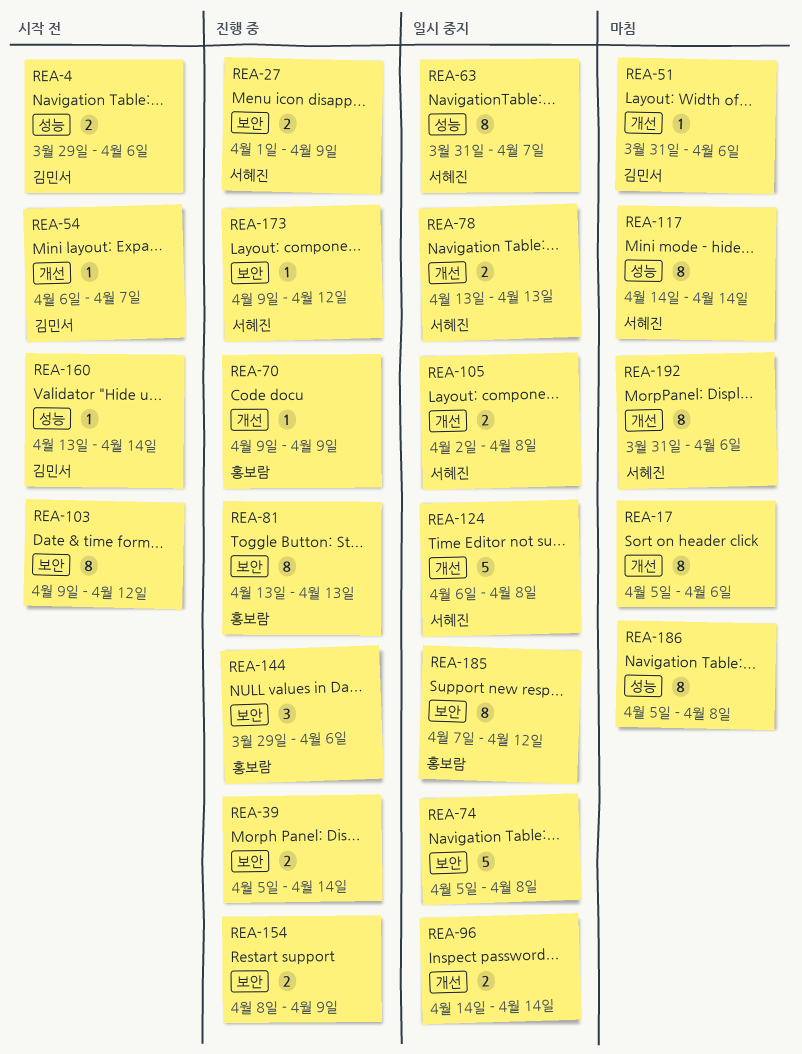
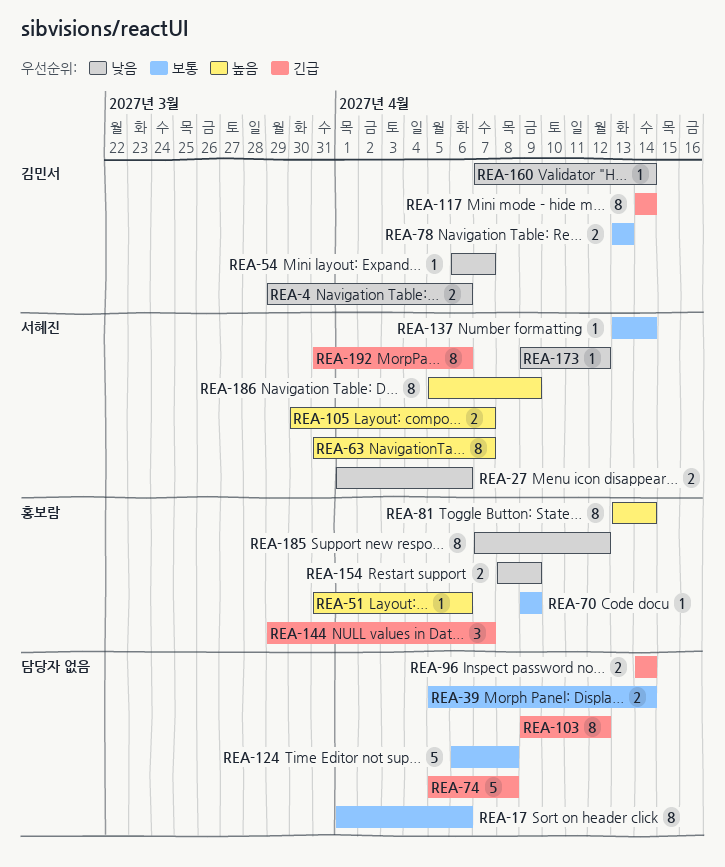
REA-17, start: Apr 5 -> Apr 1
REA-27, due: Apr 9 -> Apr 6
REA-51, owner: 김민서 -> 홍보람
REA-78, owner: 서혜진 -> 김민서
REA-81, due: Apr 13 -> Apr 14
REA-105, start: Apr 2 -> Mar 30
REA-105, due: Apr 8 -> Apr 7
REA-117, owner: 서혜진 -> 김민서
REA-124, owner: 서혜진 -> none
REA-137: none -> present
REA-144, due: Apr 6 -> Apr 7
REA-154, owner: none -> 홍보람
REA-160, start: Apr 13 -> Apr 7
REA-186, owner: none -> 서혜진
REA-186, due: Apr 8 -> Apr 9

